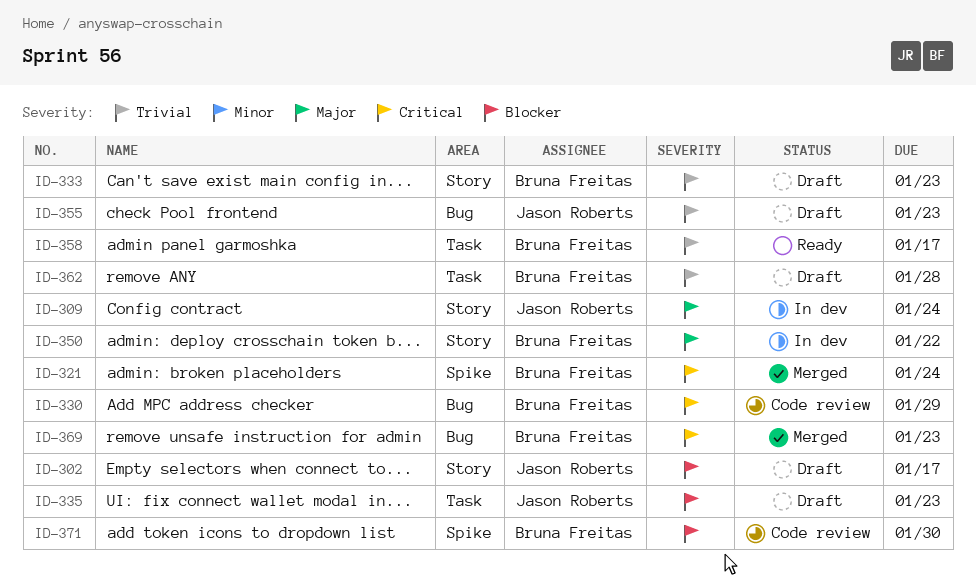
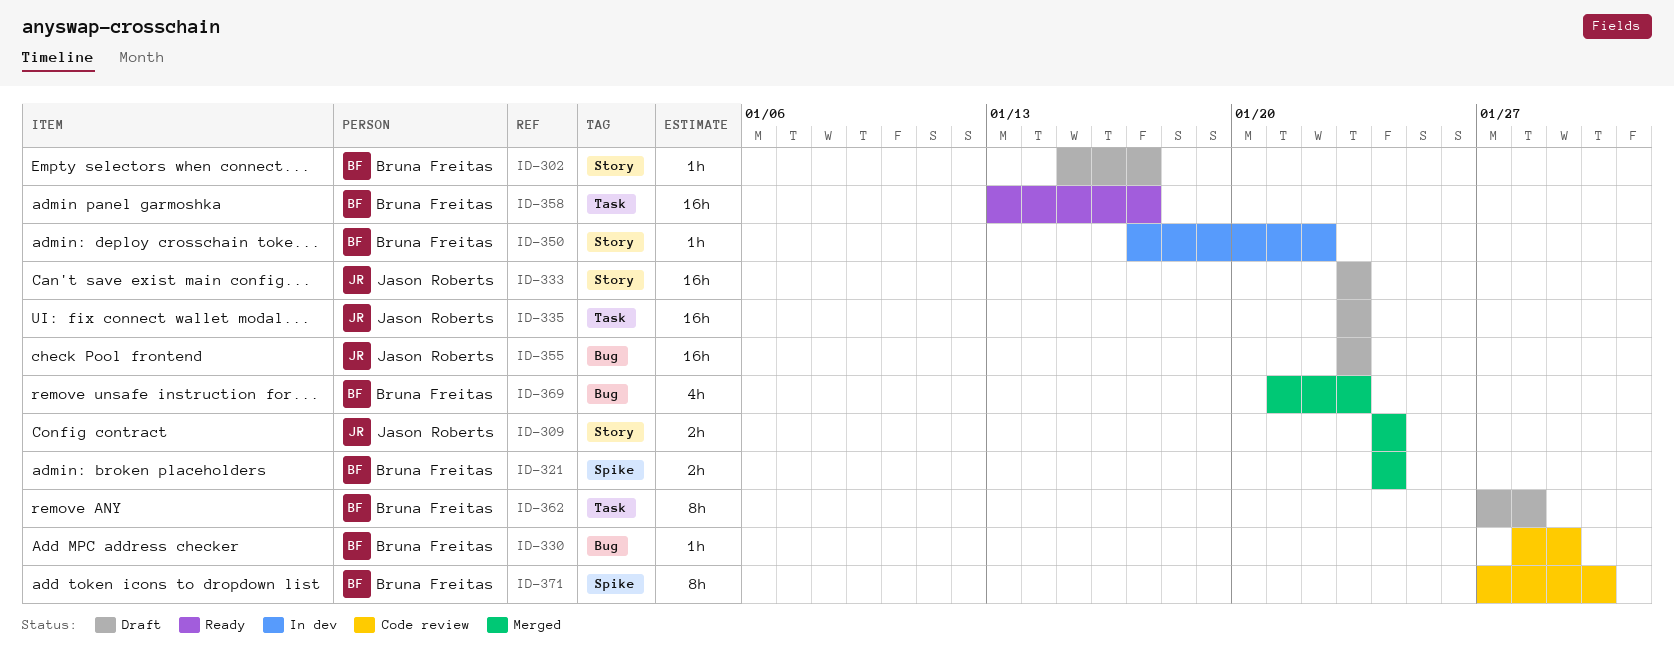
ID-302, owner: Jason Roberts -> Bruna Freitas
ID-309, status: In dev -> Merged
ID-333, owner: Bruna Freitas -> Jason Roberts

